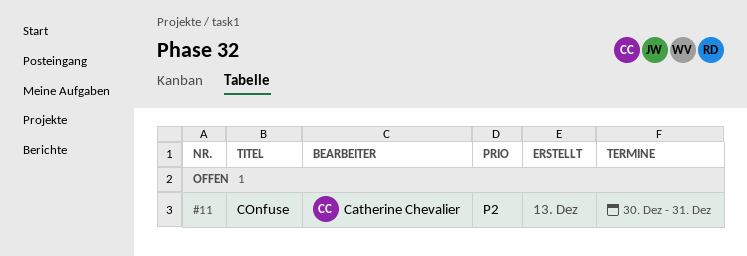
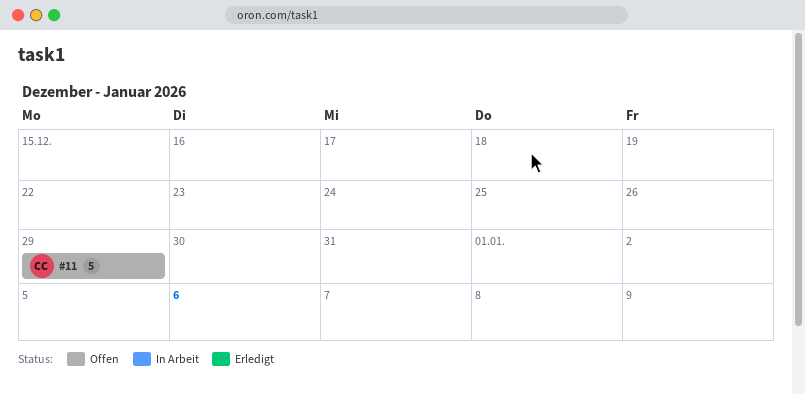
#11, start: Dec 30 -> Dec 29
#11, due: Dec 31 -> Dec 29

